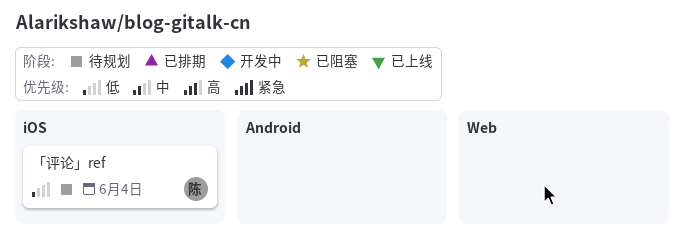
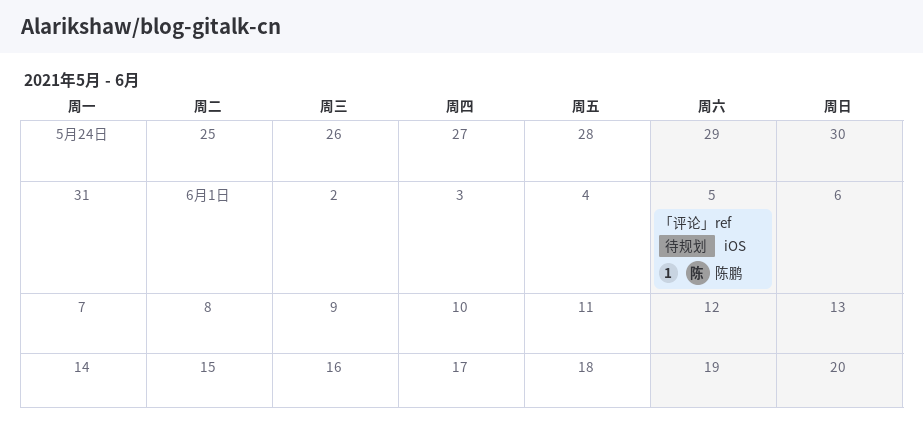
「评论」ref, due: Jun 4 -> Jun 5

